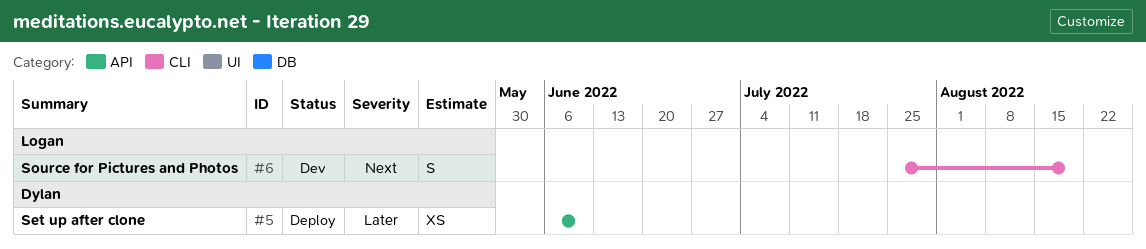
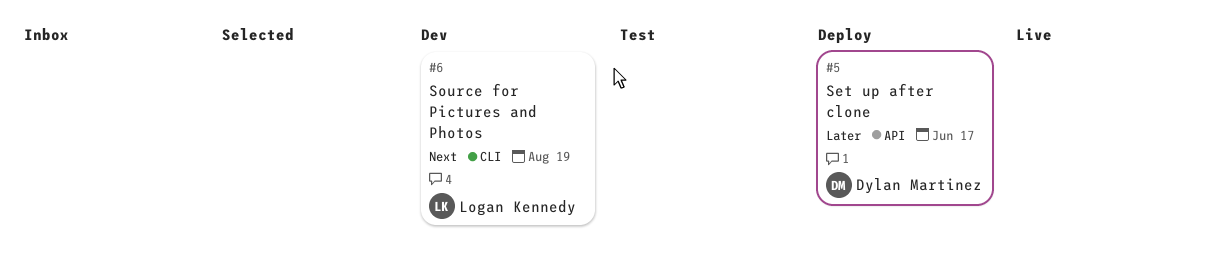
#5, due: Jun 10 -> Jun 17

